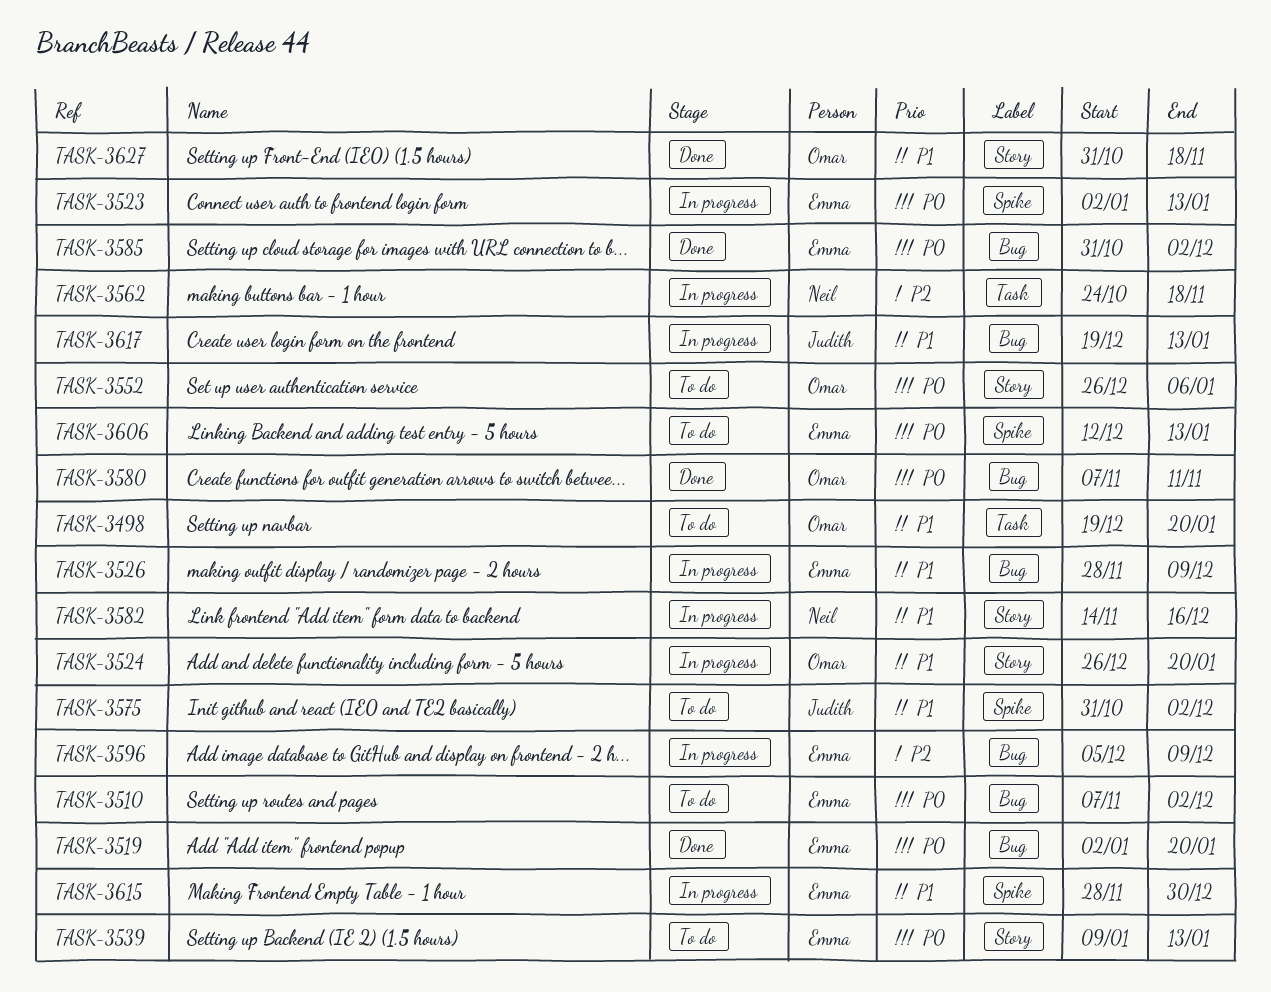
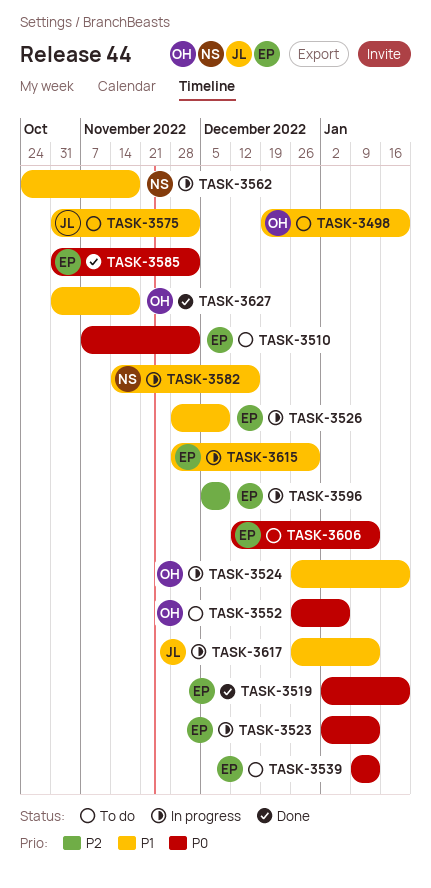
TASK-3562, priority: P2 -> P1
TASK-3580: present -> none
TASK-3617, start: Dec 19 -> Dec 26

